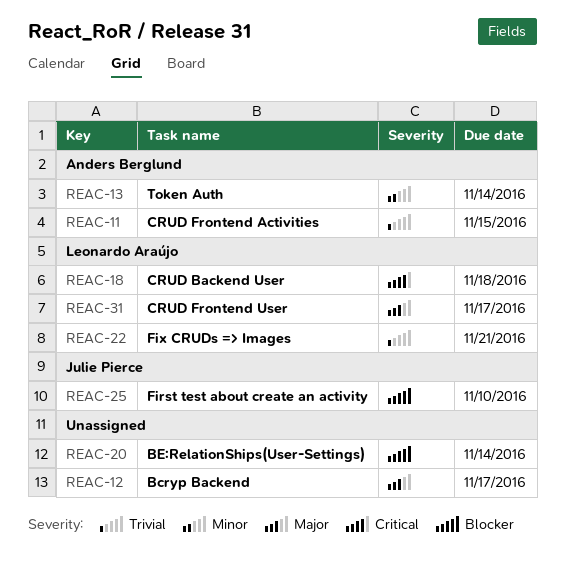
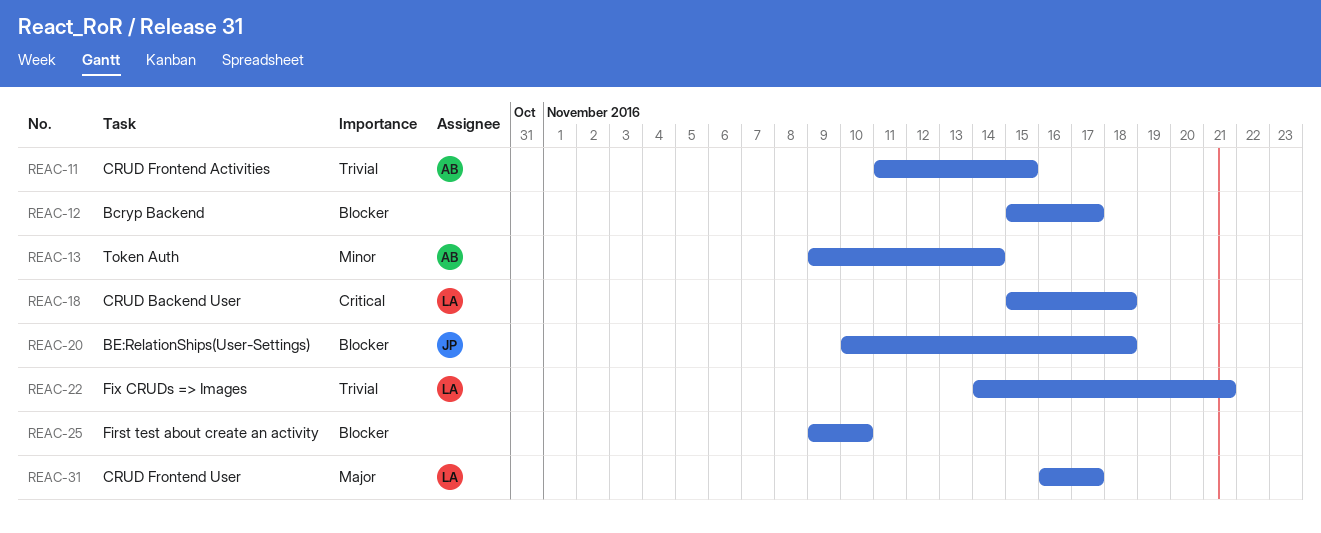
REAC-12, priority: Major -> Blocker
REAC-20, owner: none -> Julie Pierce
REAC-20, due: Nov 14 -> Nov 18
REAC-25, owner: Julie Pierce -> none

